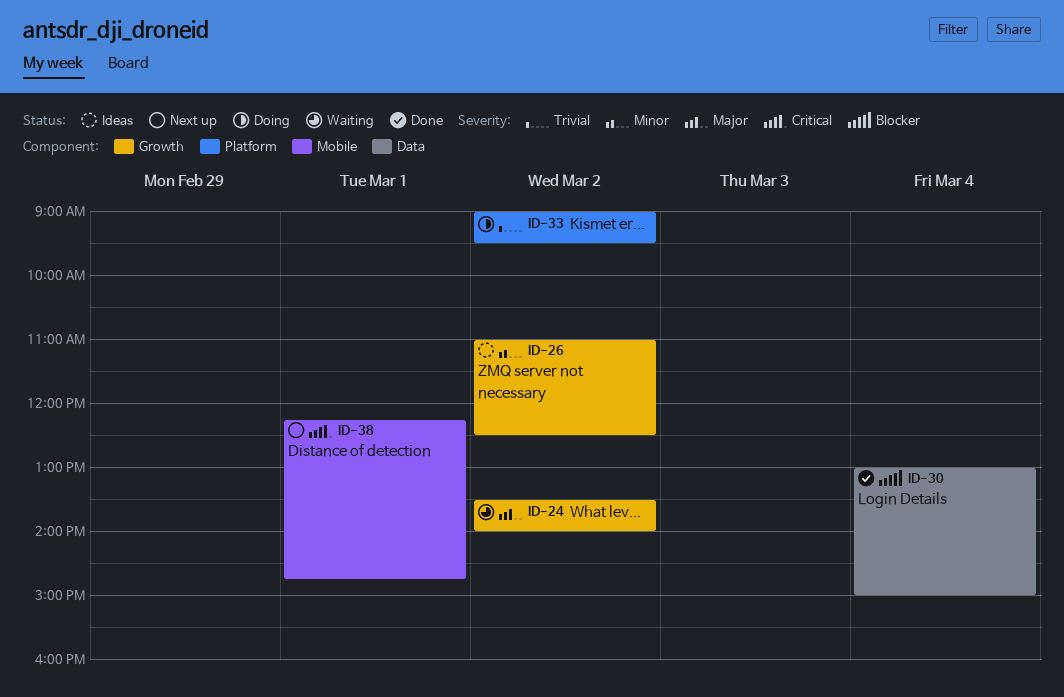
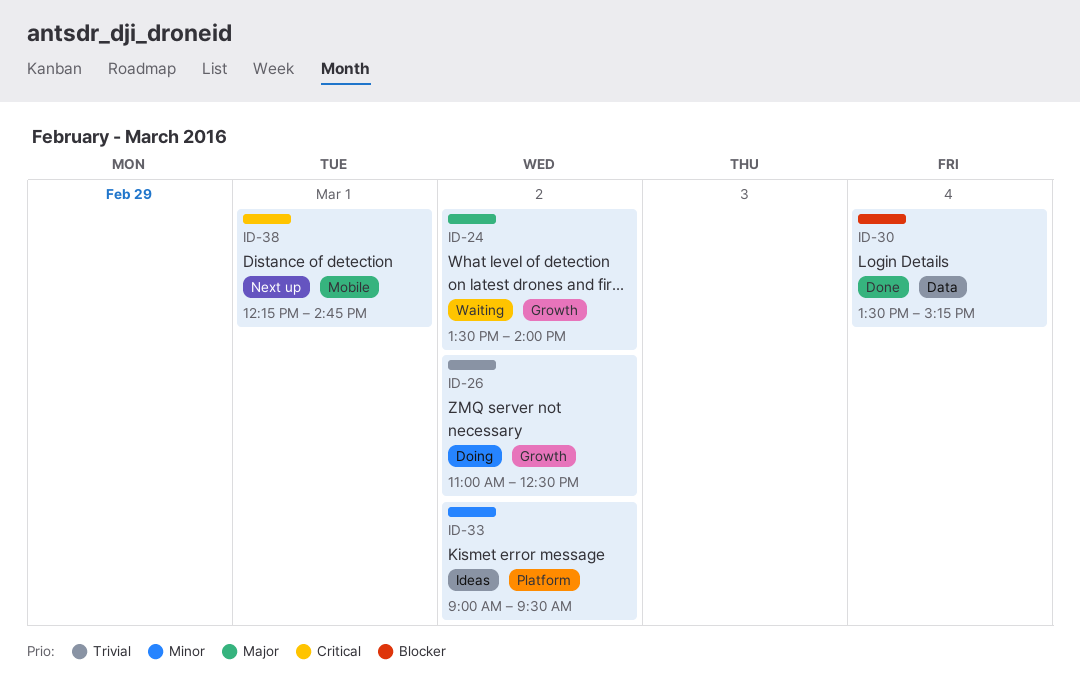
ID-26, status: Ideas -> Doing
ID-26, priority: Minor -> Trivial
ID-30, begins: 13:00 -> 13:30
ID-30, ends: 15:00 -> 15:15
ID-33, status: Doing -> Ideas
ID-33, priority: Trivial -> Minor

